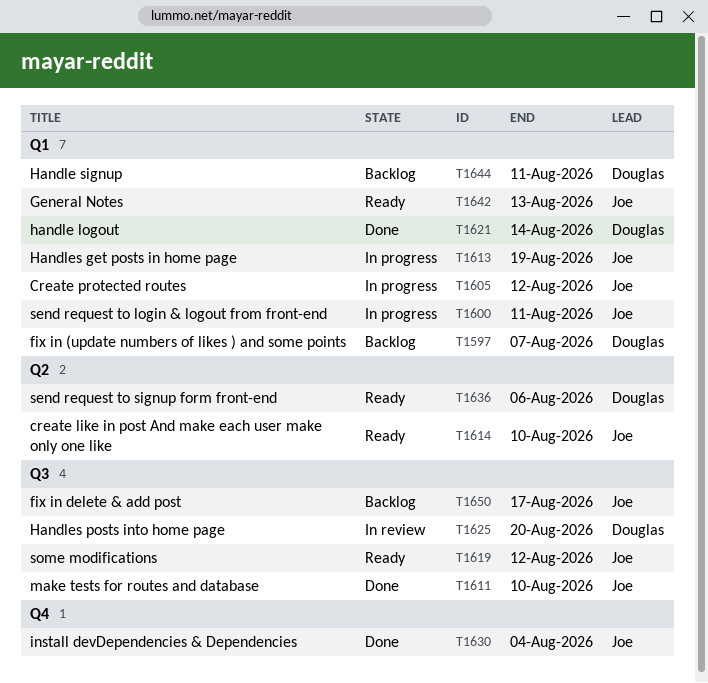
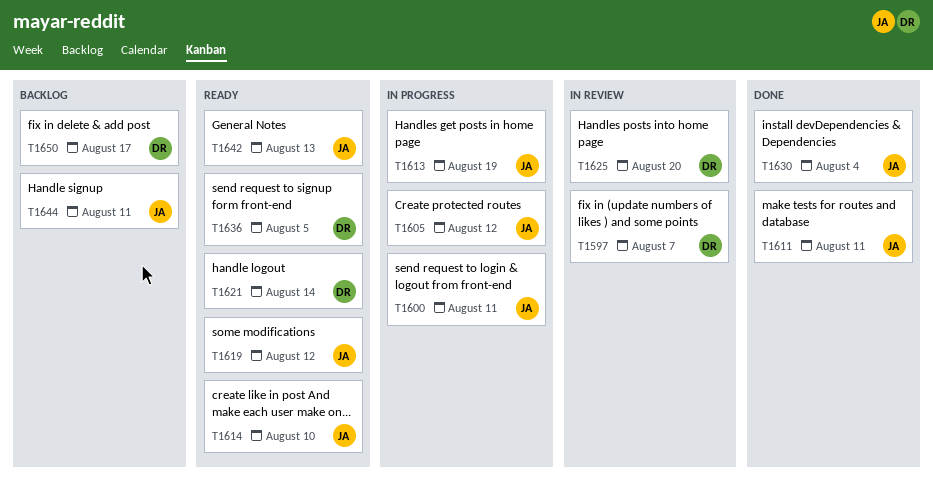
T1597, status: Backlog -> In review
T1611, due: Aug 10 -> Aug 11
T1621, status: Done -> Ready
T1636, due: Aug 6 -> Aug 5
T1644, owner: Douglas -> Joe
T1650, owner: Joe -> Douglas

